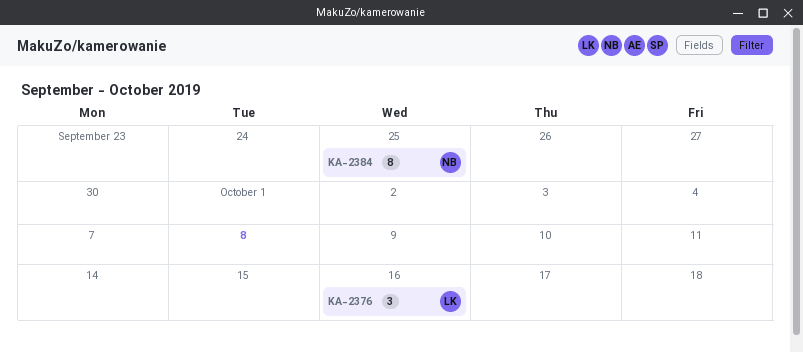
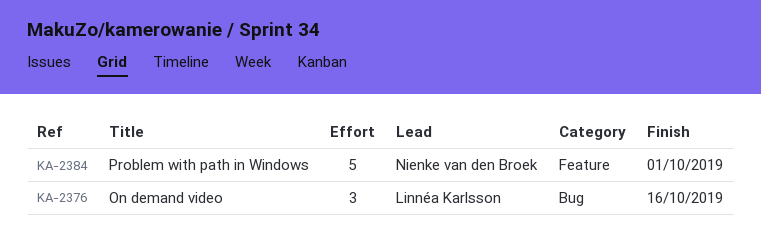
KA-2384, estimate: 8 -> 5
KA-2384, due: Sep 25 -> Oct 1

